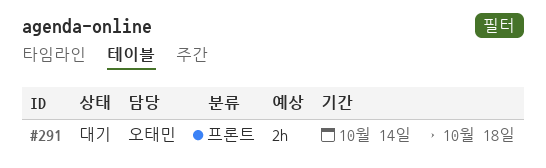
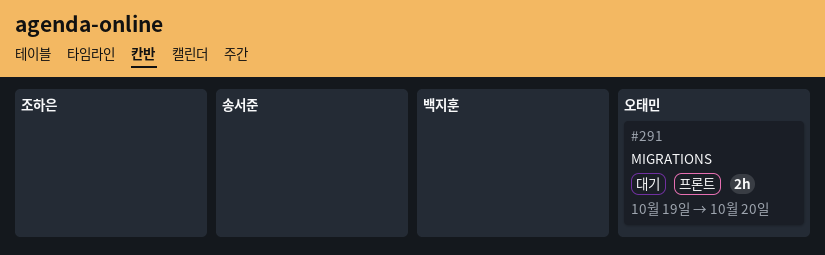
#291, start: Oct 14 -> Oct 19
#291, due: Oct 18 -> Oct 20

